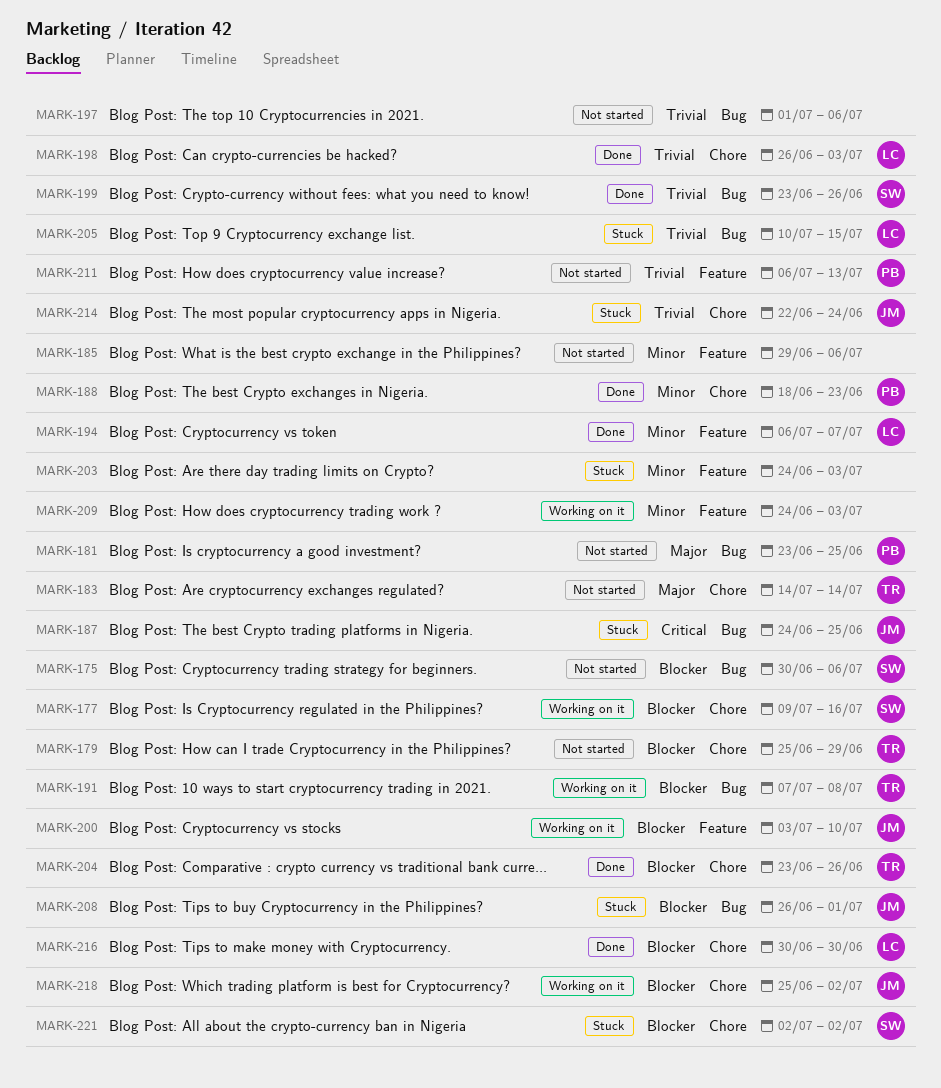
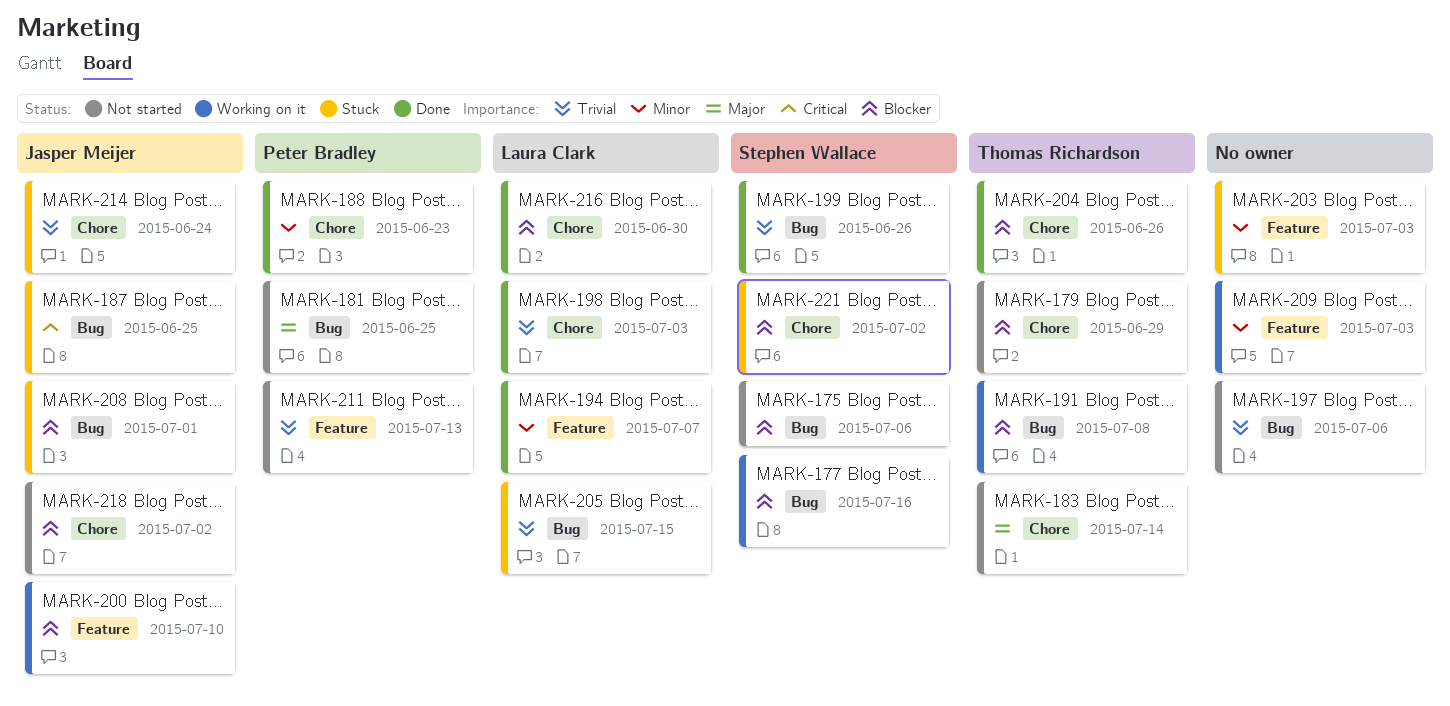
MARK-177, label: Chore -> Bug
MARK-185: present -> none
MARK-218, status: Working on it -> Not started

